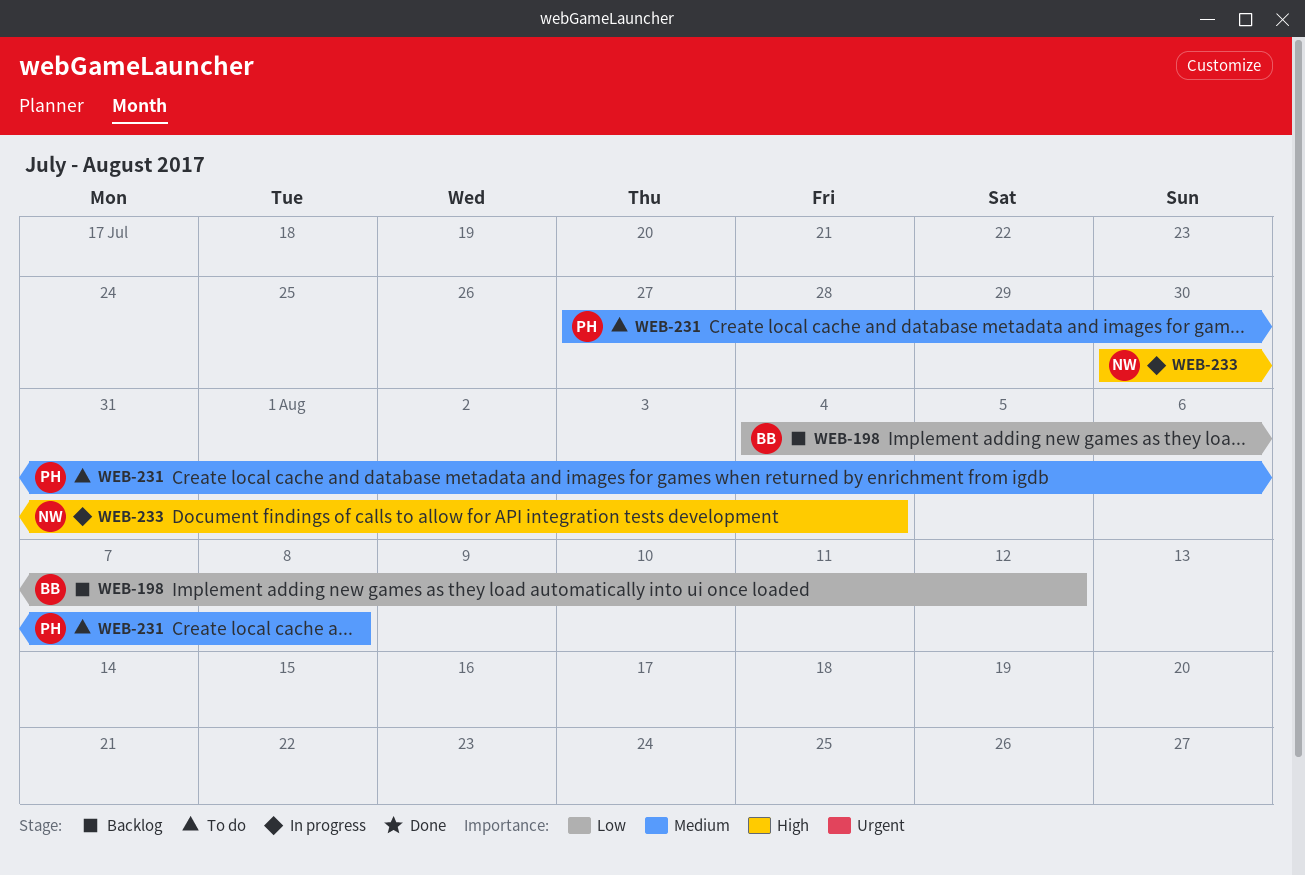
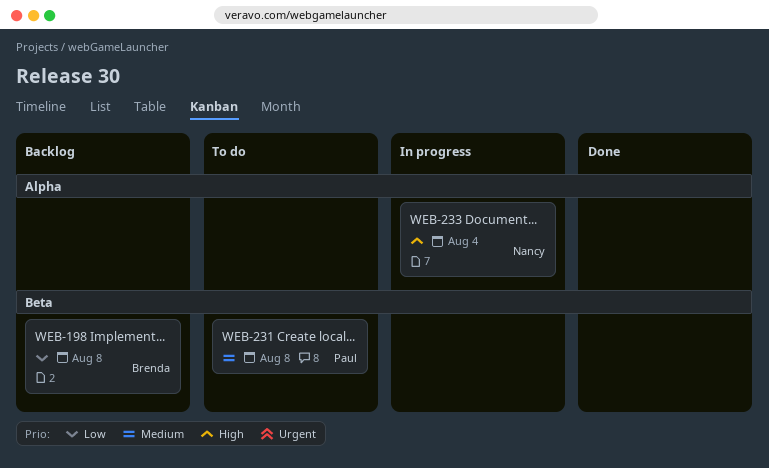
WEB-198, due: Aug 12 -> Aug 8

